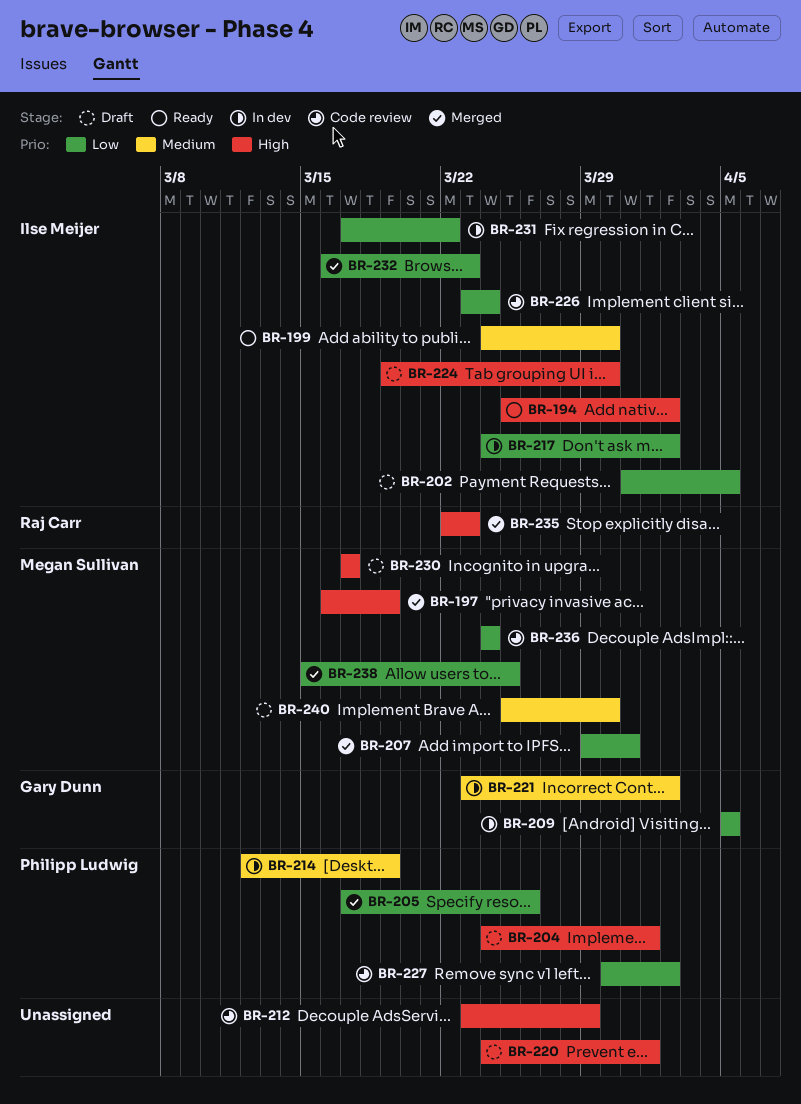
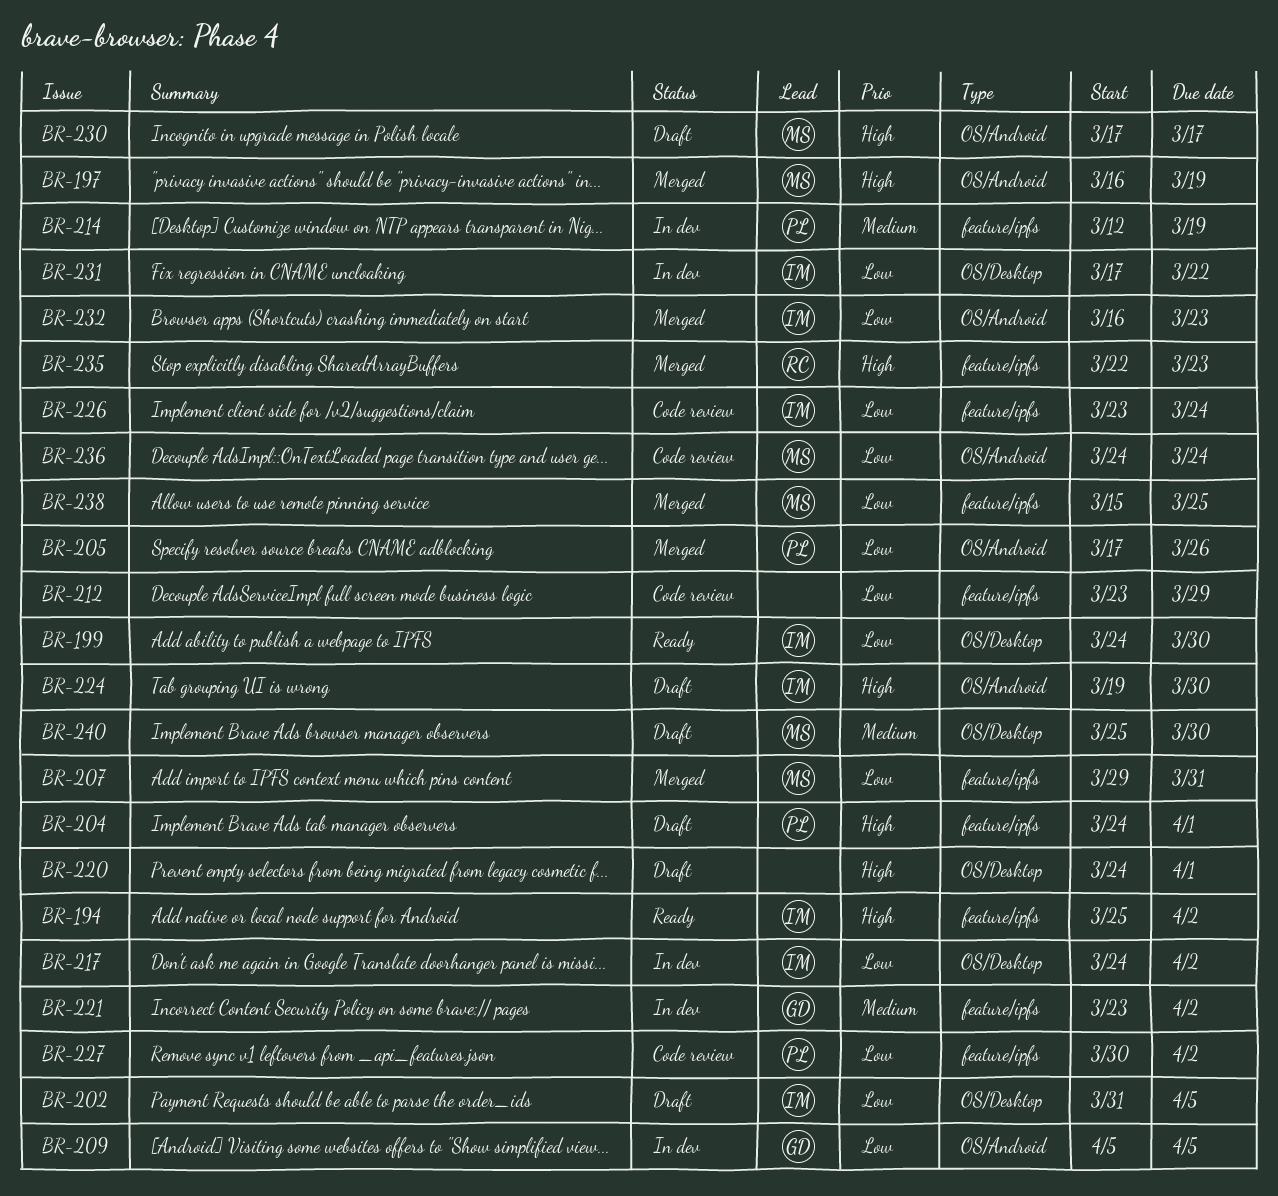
BR-199, priority: Medium -> Low
BR-212, priority: High -> Low

